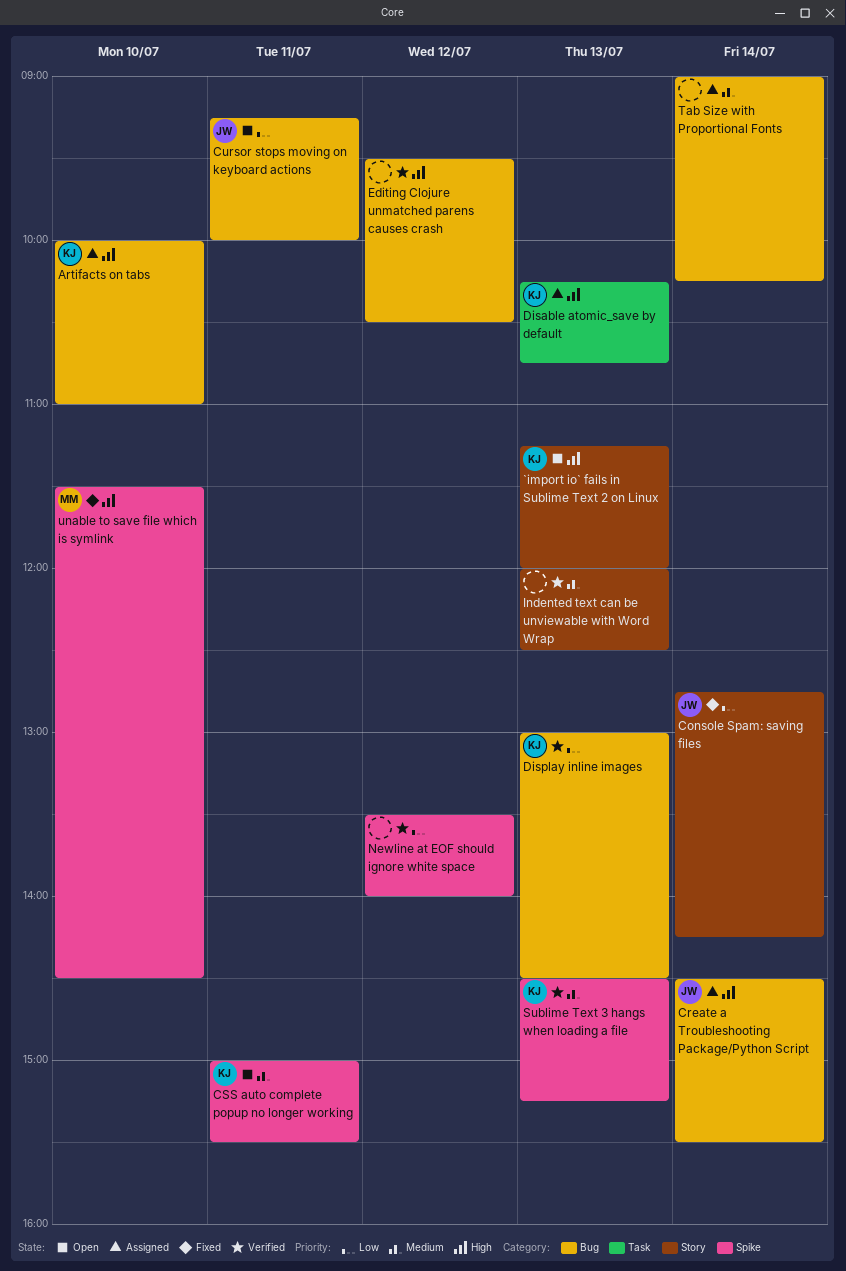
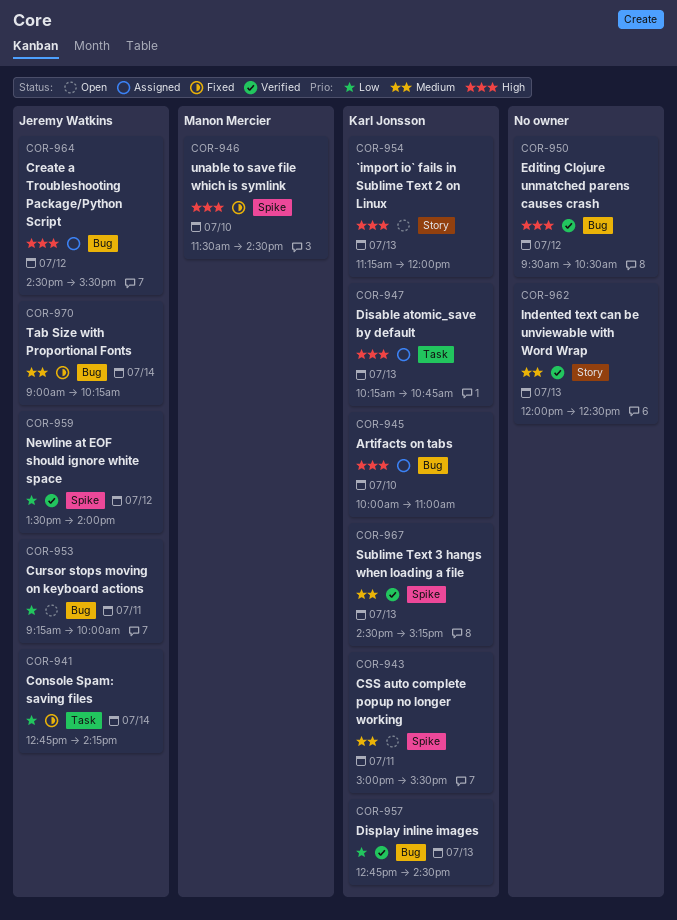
Console Spam: saving files, label: Story -> Task
Create a Troubleshooting Package/Python Script, day: Jul 14 -> Jul 12
Display inline images, begins: 13:00 -> 12:45
Newline at EOF should ignore white space, owner: none -> Jeremy Watkins
Tab Size with Proportional Fonts, status: Assigned -> Fixed
Tab Size with Proportional Fonts, owner: none -> Jeremy Watkins

